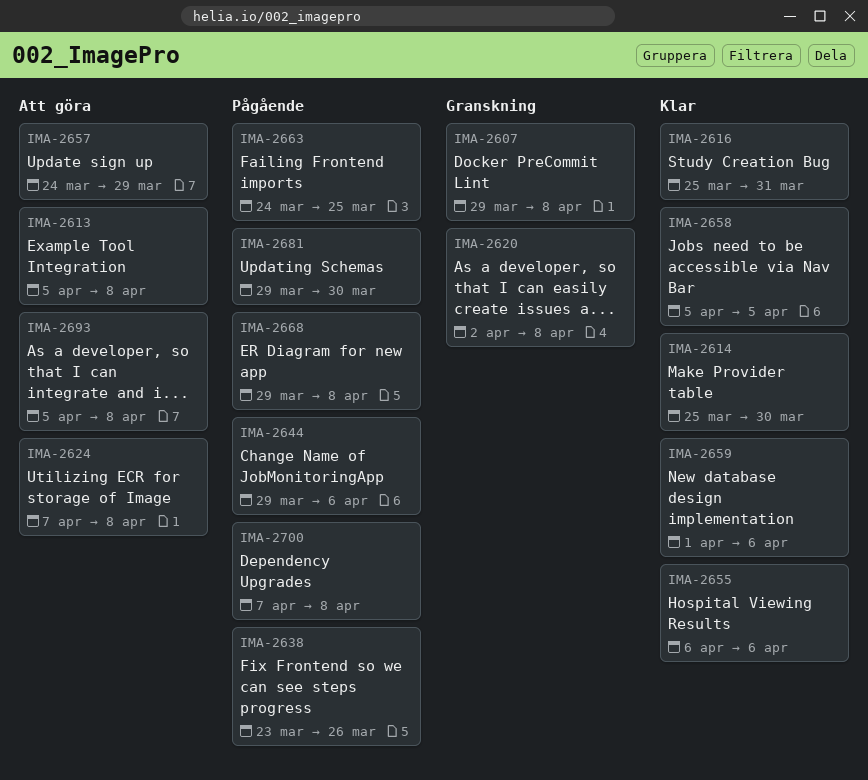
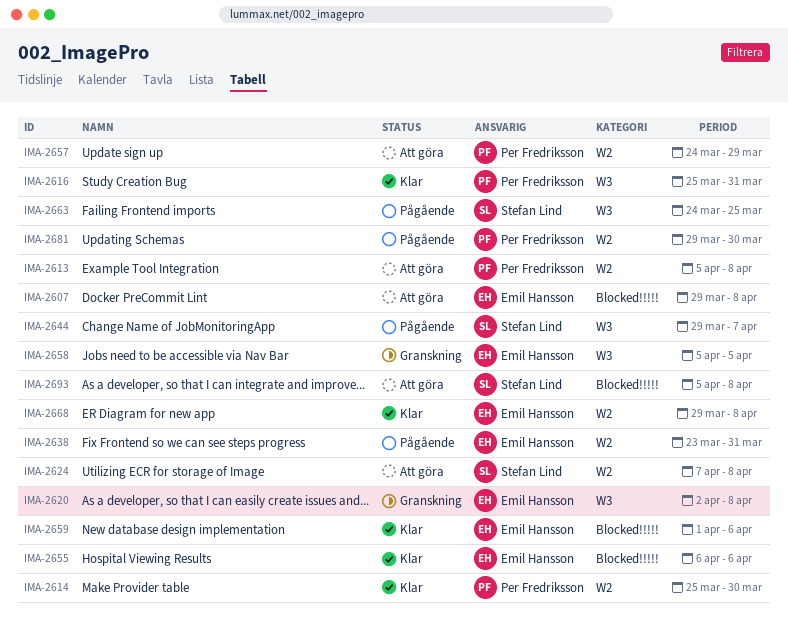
IMA-2607, status: Granskning -> Att göra
IMA-2638, due: Mar 26 -> Mar 31
IMA-2644, due: Apr 6 -> Apr 7
IMA-2658, status: Klar -> Granskning
IMA-2668, status: Pågående -> Klar
IMA-2700: present -> none

